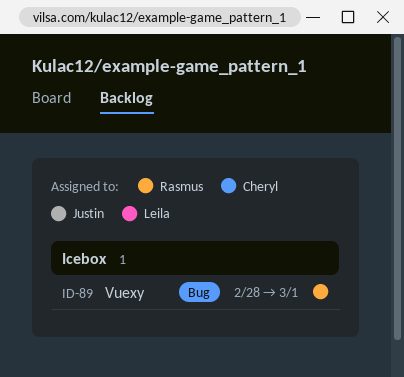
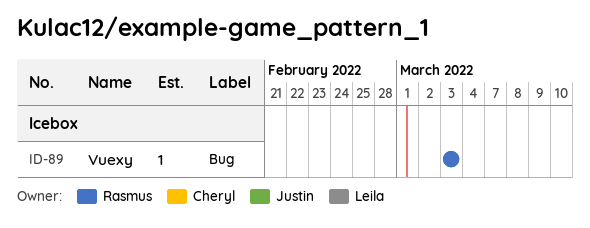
ID-89, start: Feb 28 -> Mar 3
ID-89, due: Mar 1 -> Mar 3

